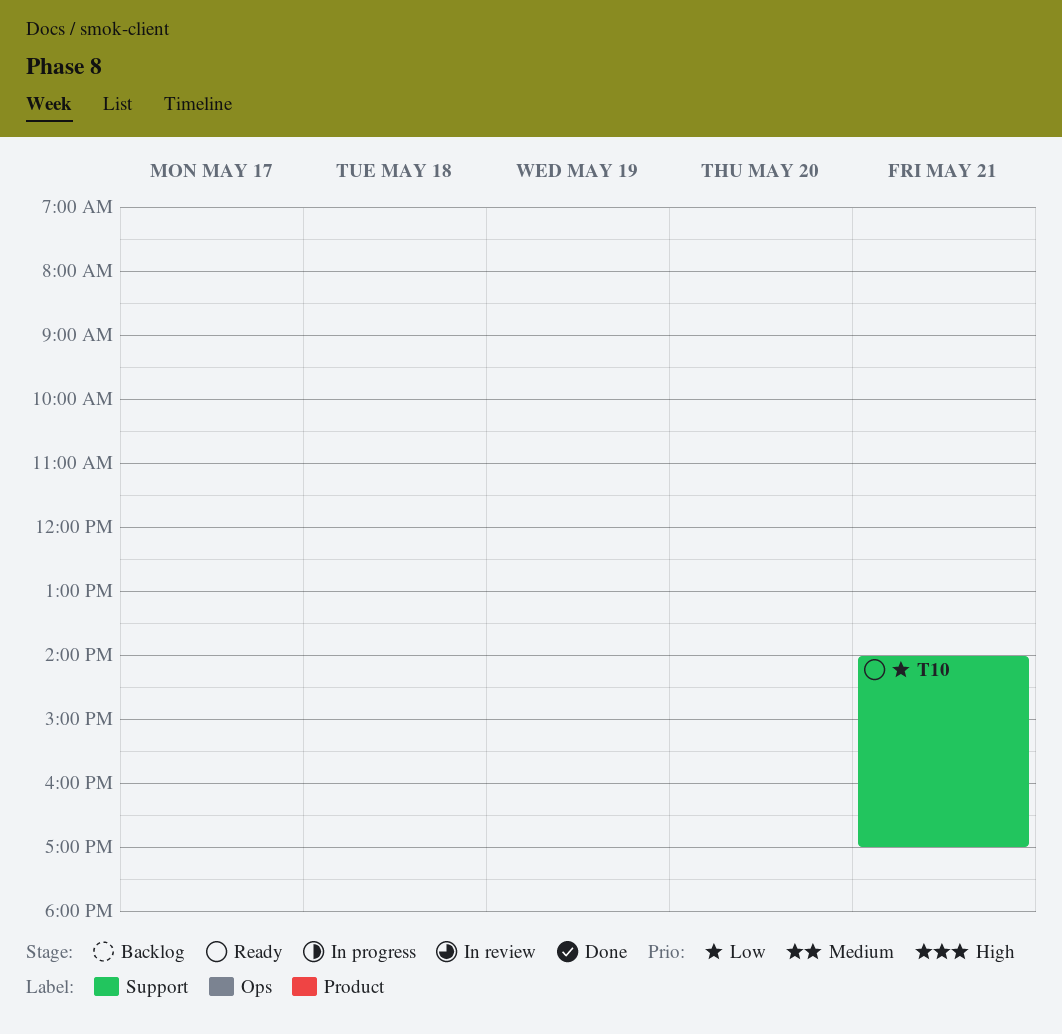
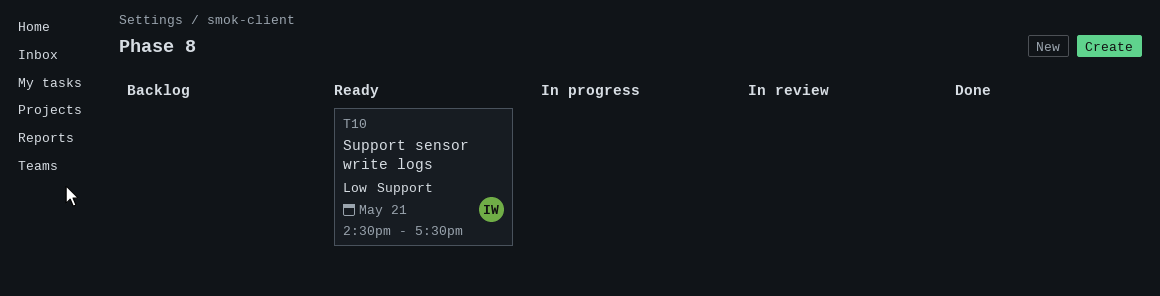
T10, begins: 14:00 -> 14:30
T10, ends: 17:00 -> 17:30

